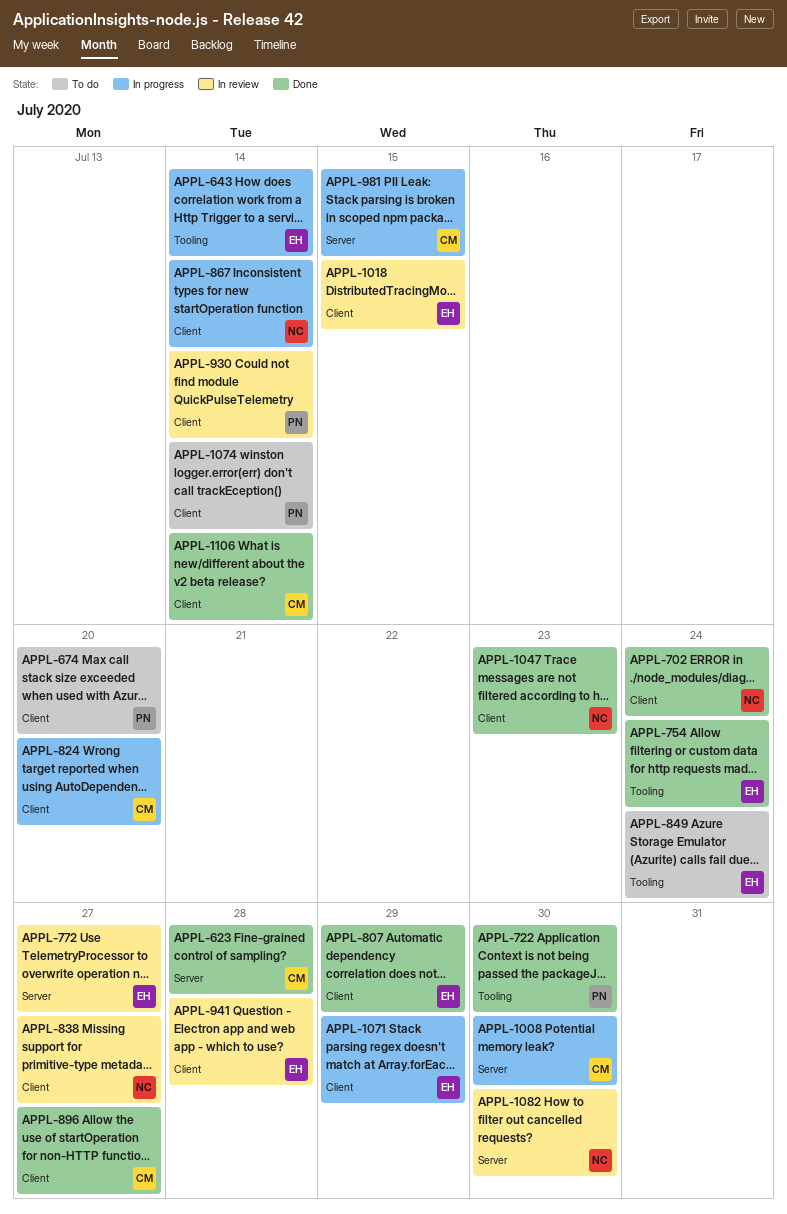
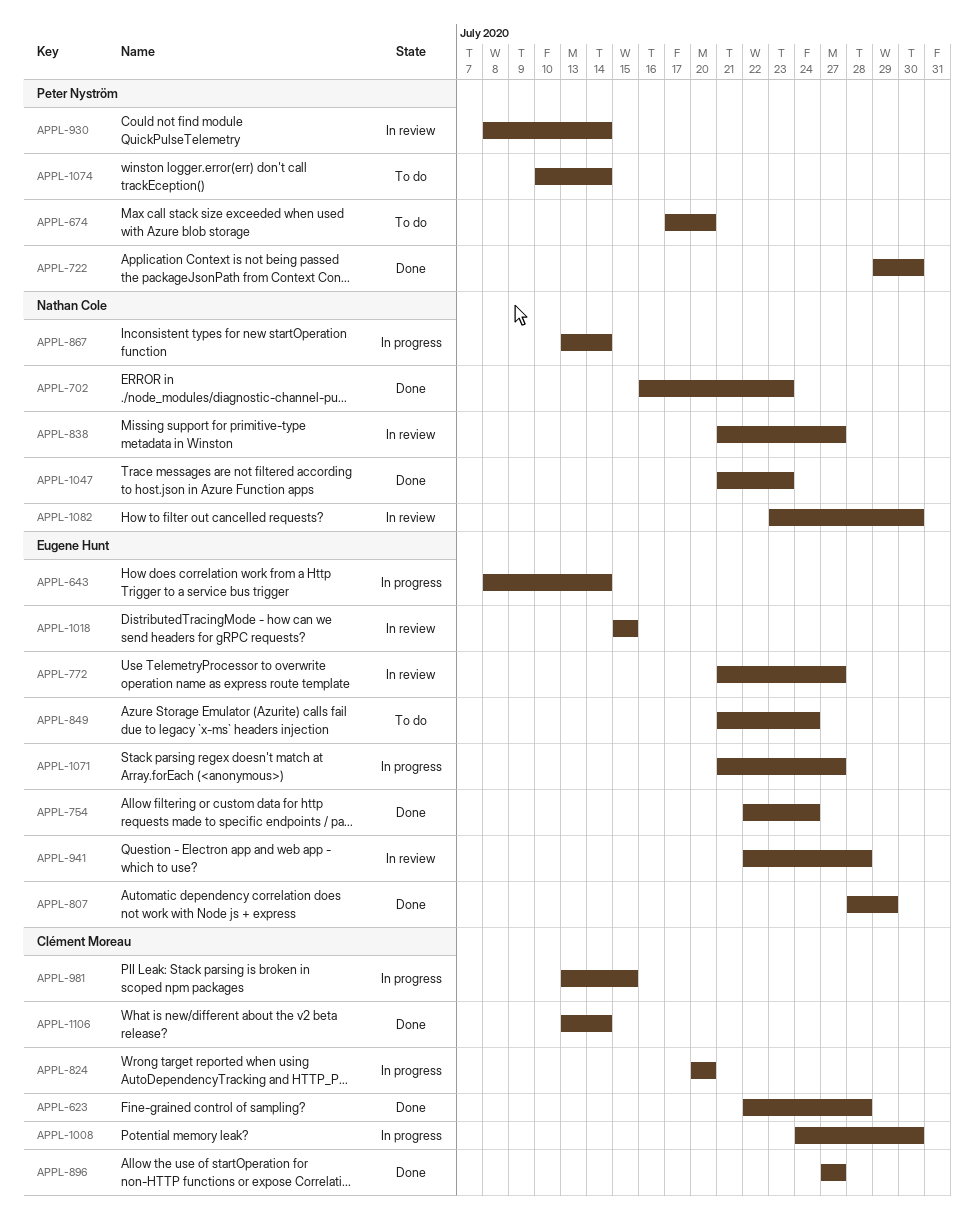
APPL-702, due: Jul 24 -> Jul 23
APPL-1071, due: Jul 29 -> Jul 27

